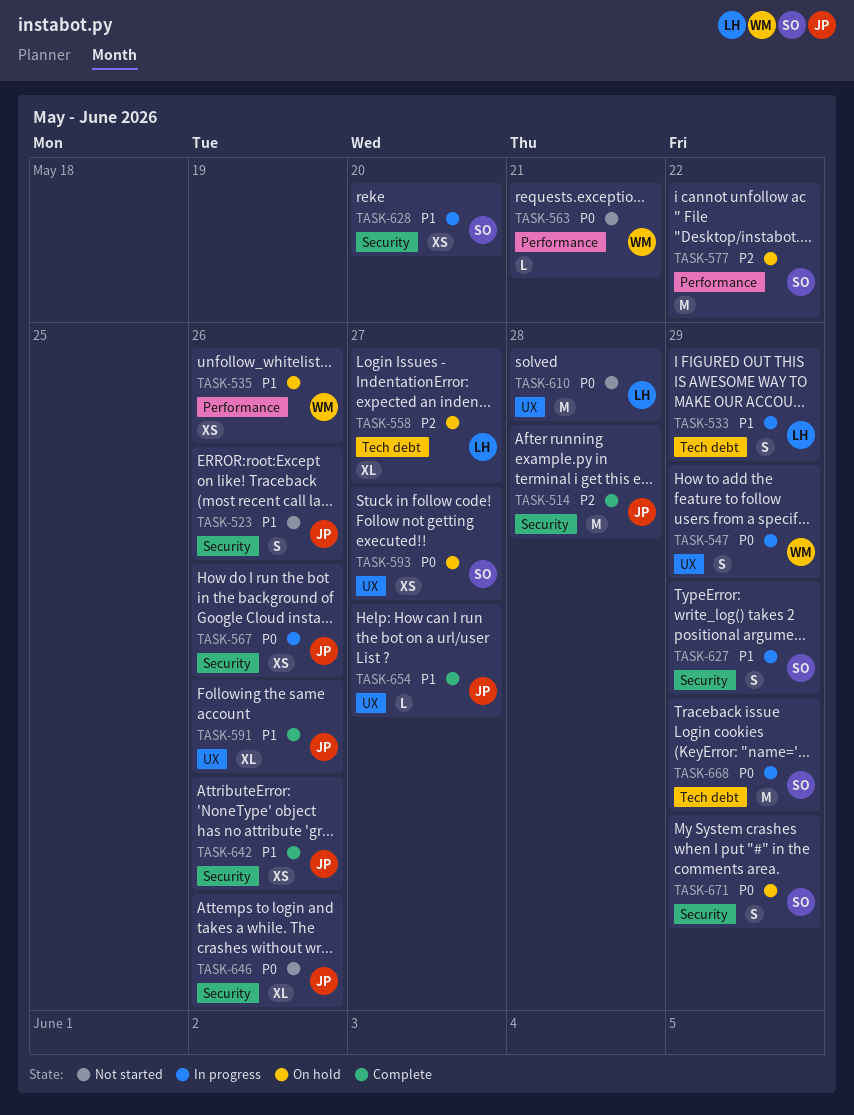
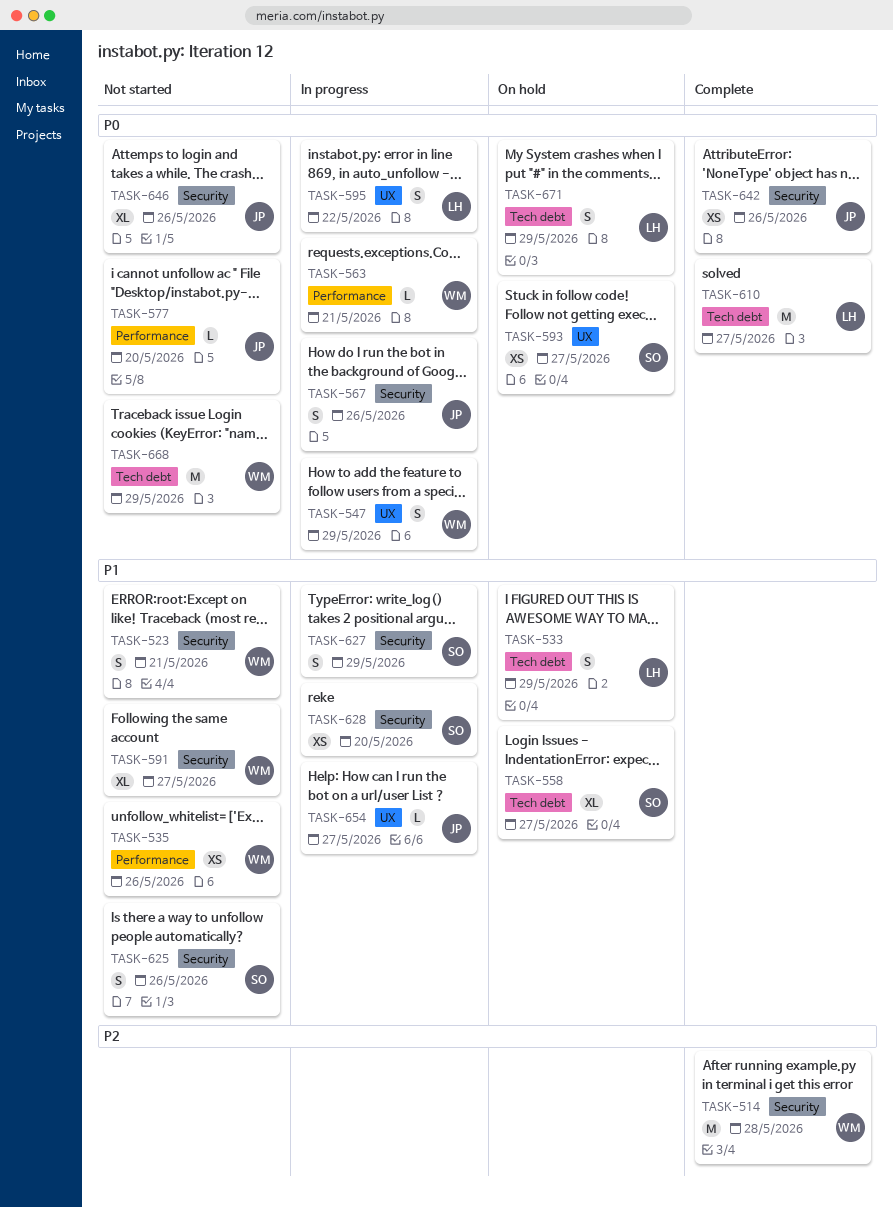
TASK-514, owner: JP -> WM
TASK-523, owner: JP -> WM
TASK-523, due: May 26 -> May 21
TASK-533, status: In progress -> On hold
TASK-535, status: On hold -> Not started
TASK-558, owner: LH -> SO
TASK-558, priority: P2 -> P1
TASK-563, status: Not started -> In progress
TASK-567, estimate: XS -> S
TASK-577, status: On hold -> Not started
TASK-577, owner: SO -> JP
TASK-577, priority: P2 -> P0
TASK-577, estimate: M -> L
TASK-577, due: May 22 -> May 20
TASK-591, status: Complete -> Not started
TASK-591, owner: JP -> WM
TASK-591, label: UX -> Security
TASK-591, due: May 26 -> May 27
TASK-595: none -> present
TASK-610, status: Not started -> Complete
TASK-610, label: UX -> Tech debt
TASK-610, due: May 28 -> May 27
TASK-625: none -> present
TASK-642, priority: P1 -> P0
TASK-654, status: Complete -> In progress
TASK-668, status: In progress -> Not started
TASK-668, owner: SO -> WM
TASK-671, owner: SO -> LH
TASK-671, label: Security -> Tech debt

